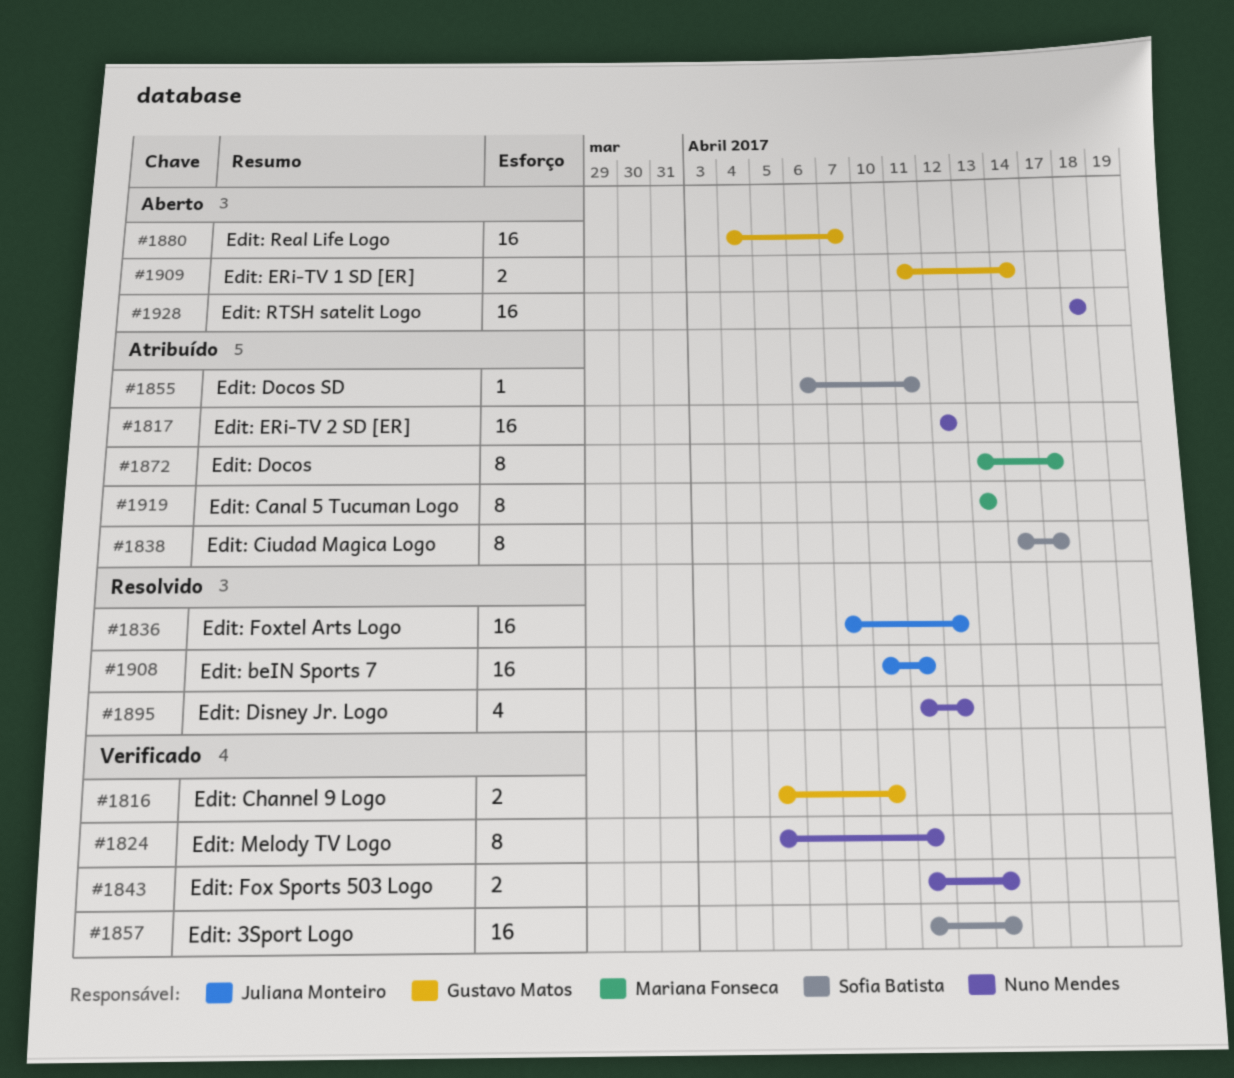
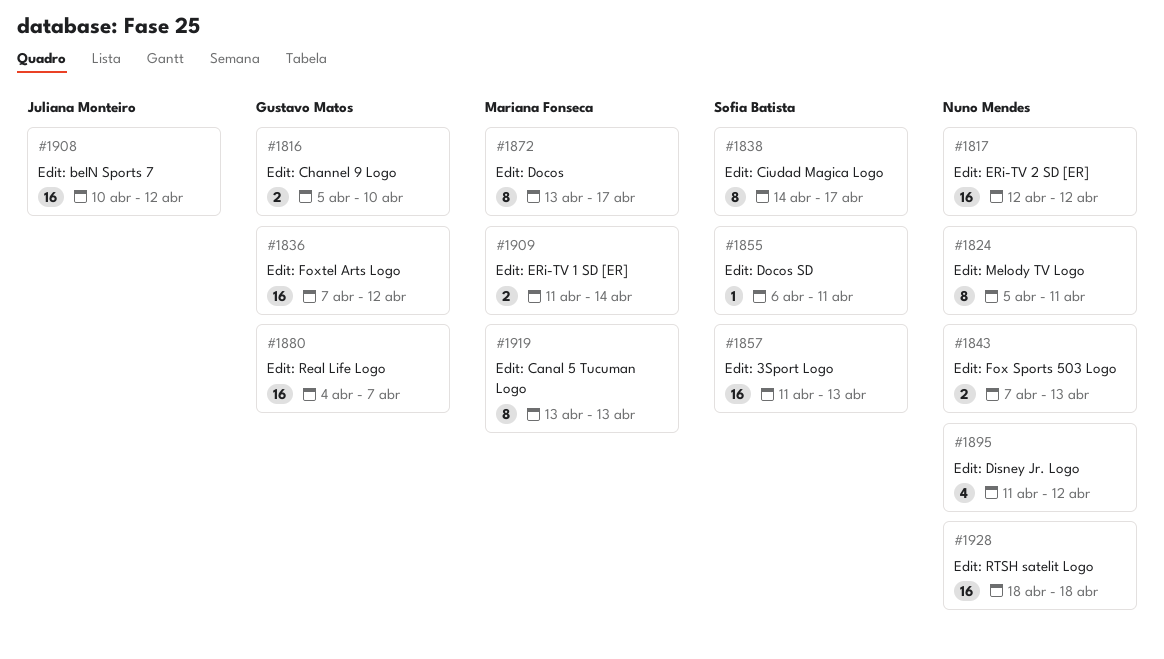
#1836, owner: Juliana Monteiro -> Gustavo Matos
#1843, start: Apr 11 -> Apr 7
#1908, due: Apr 11 -> Apr 12
#1909, owner: Gustavo Matos -> Mariana Fonseca

